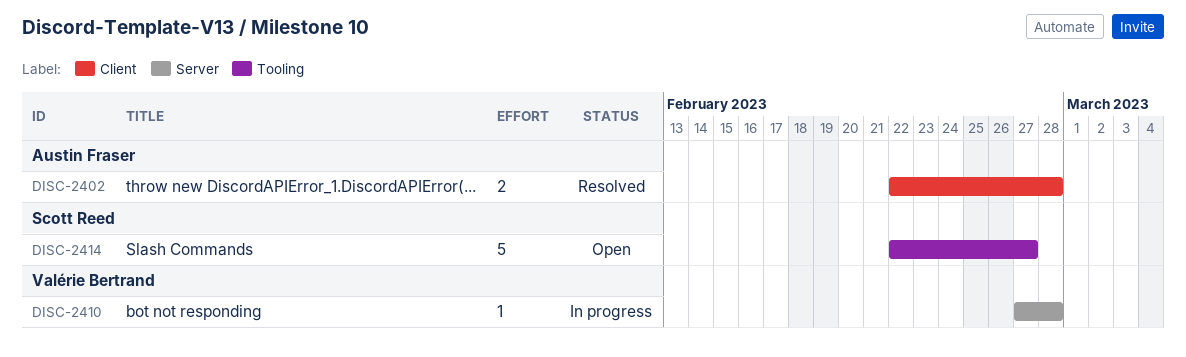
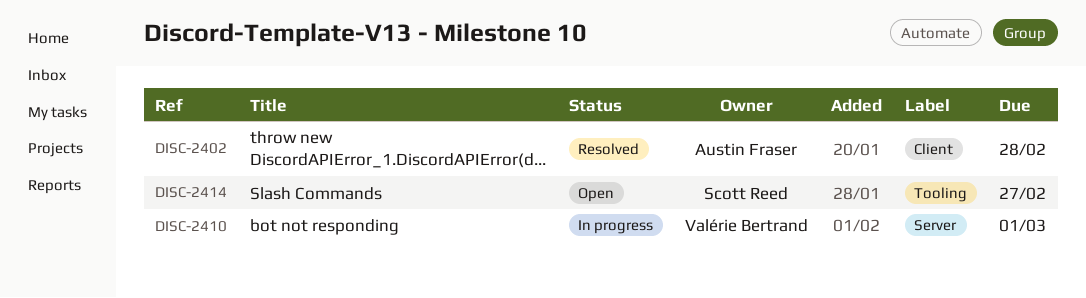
DISC-2410, due: Feb 28 -> Mar 1

